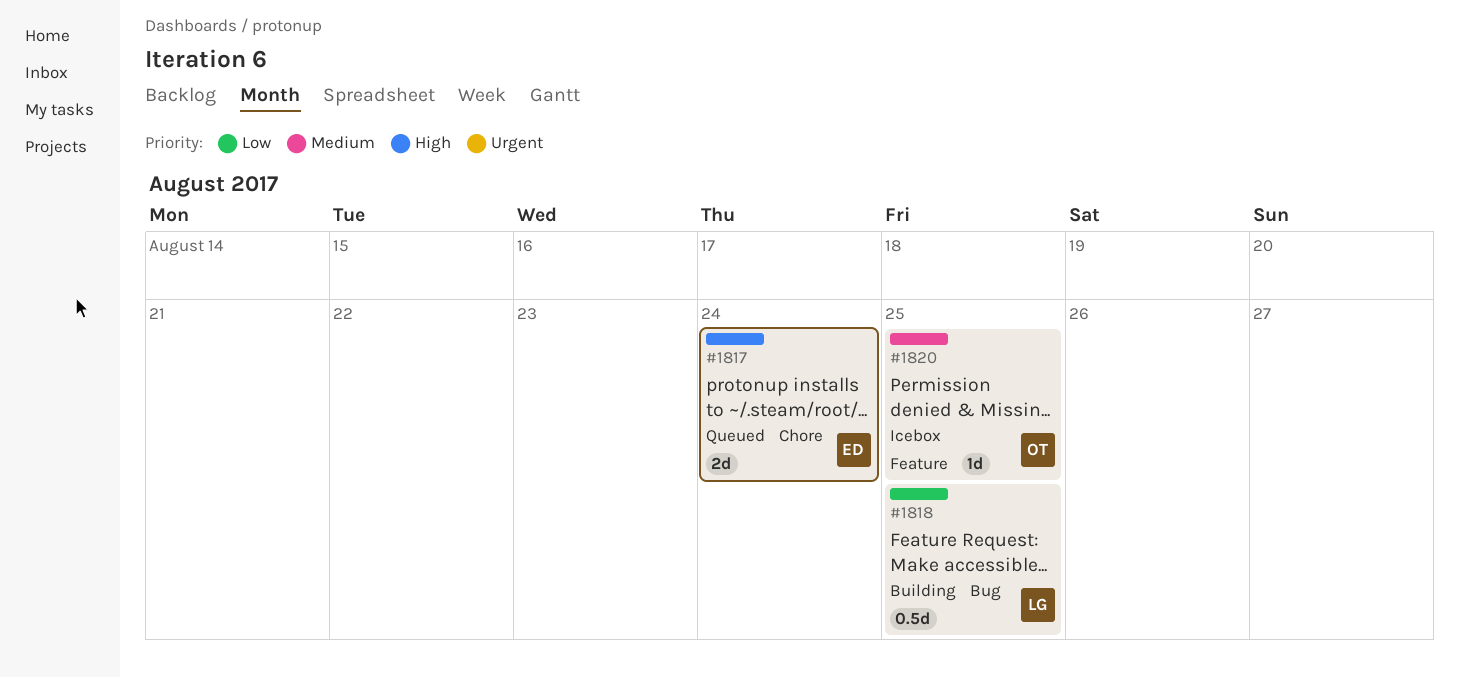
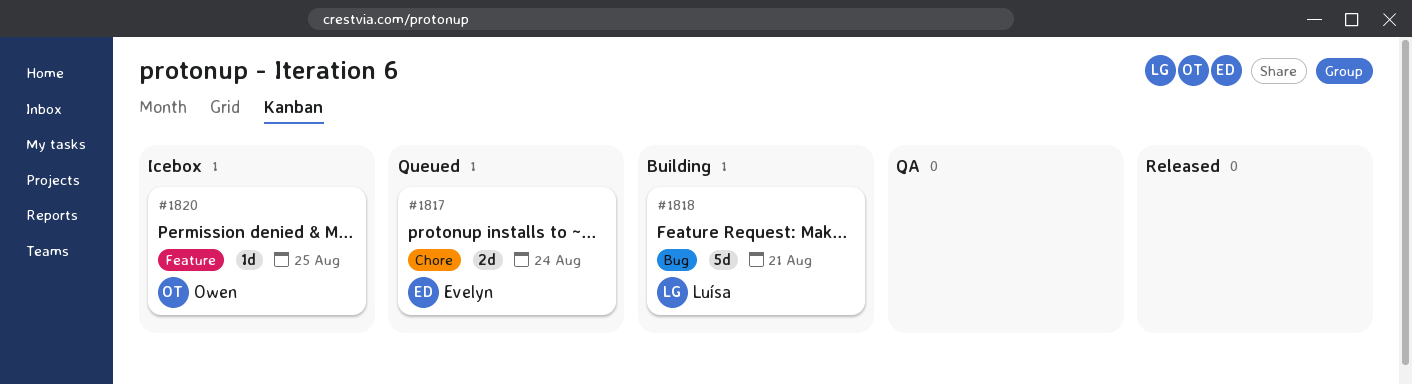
#1818, estimate: 0.5d -> 5d
#1818, due: Aug 25 -> Aug 21

